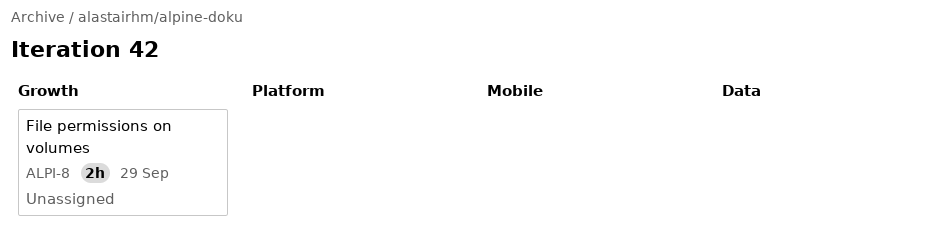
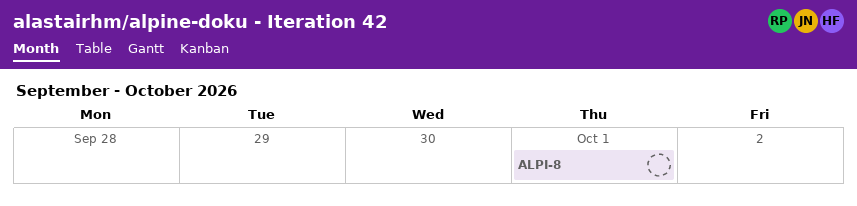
ALPI-8, due: Sep 29 -> Oct 1

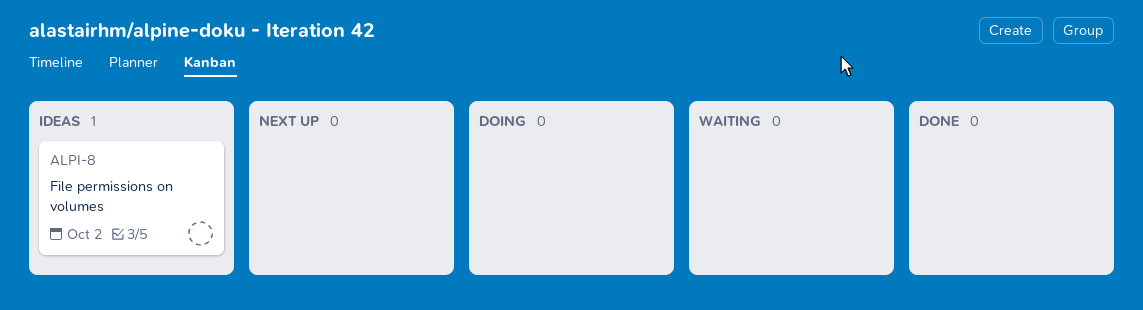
ALPI-8, due: Oct 1 -> Oct 2

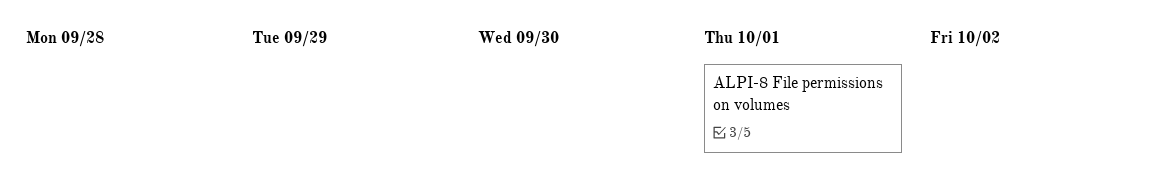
ALPI-8, due: Oct 2 -> Oct 1

